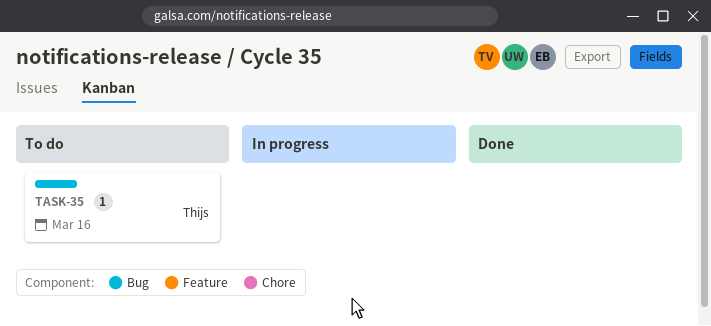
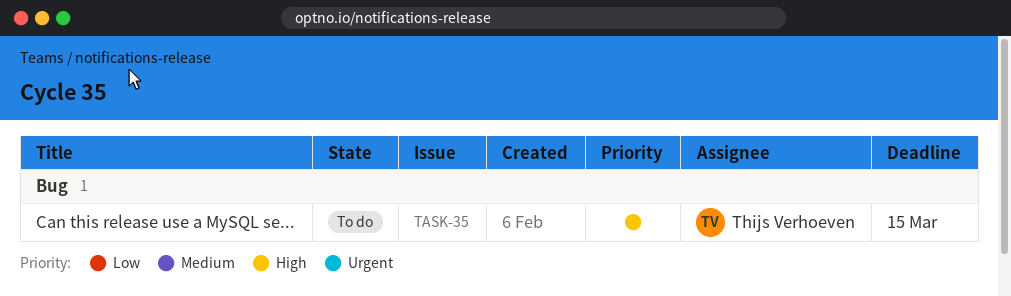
TASK-35, due: Mar 16 -> Mar 15

